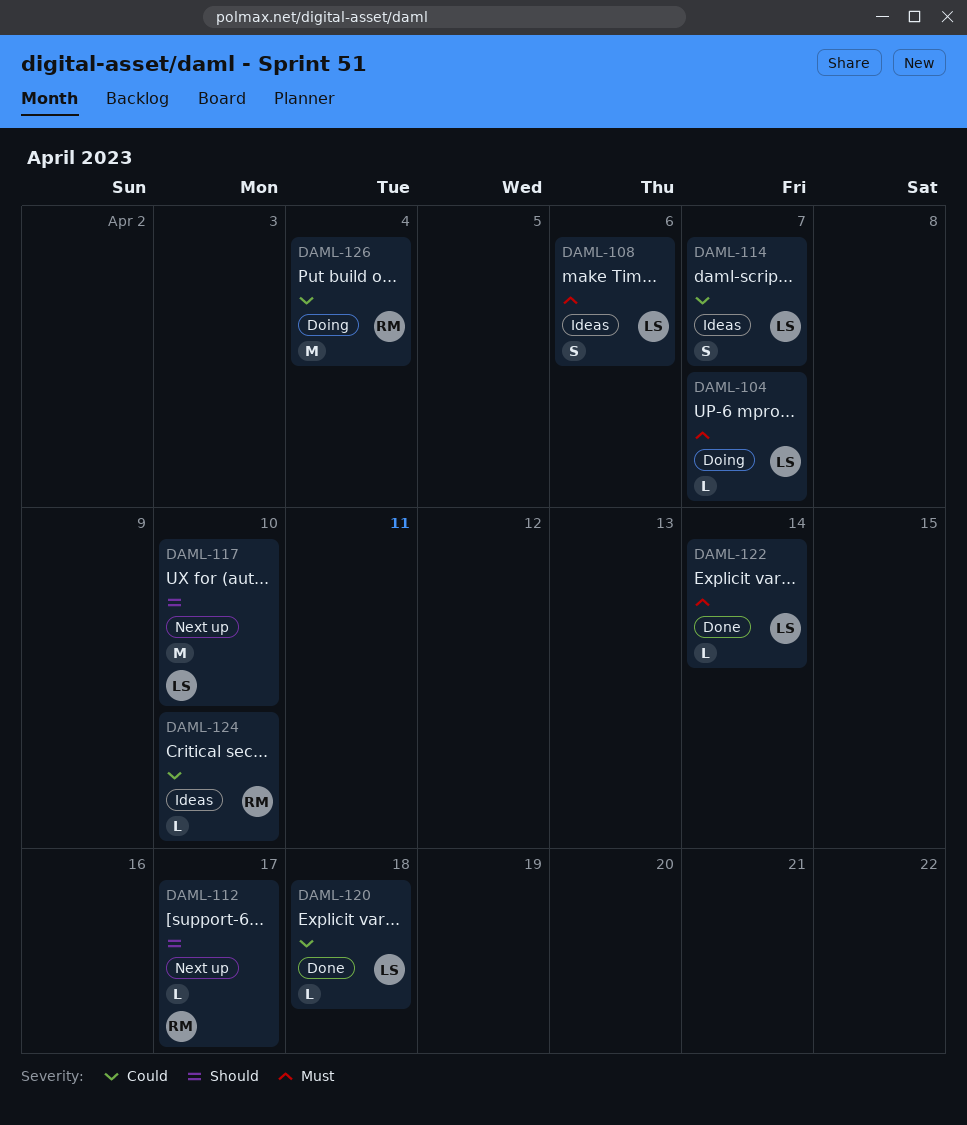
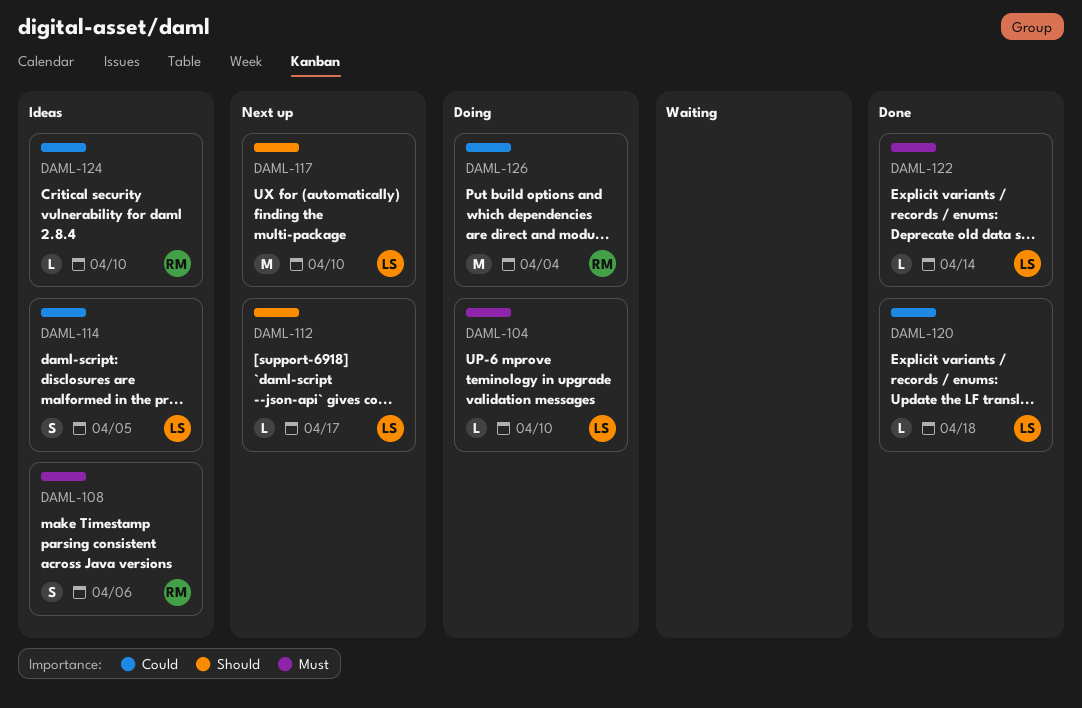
DAML-104, due: Apr 7 -> Apr 10
DAML-108, owner: LS -> RM
DAML-112, owner: RM -> LS
DAML-114, due: Apr 7 -> Apr 5

